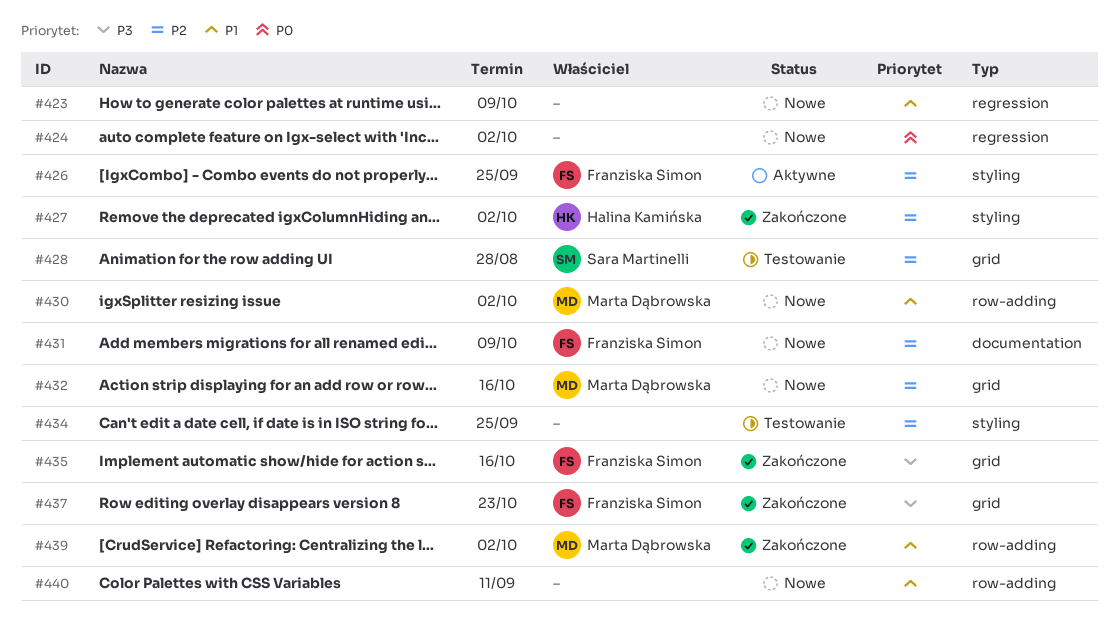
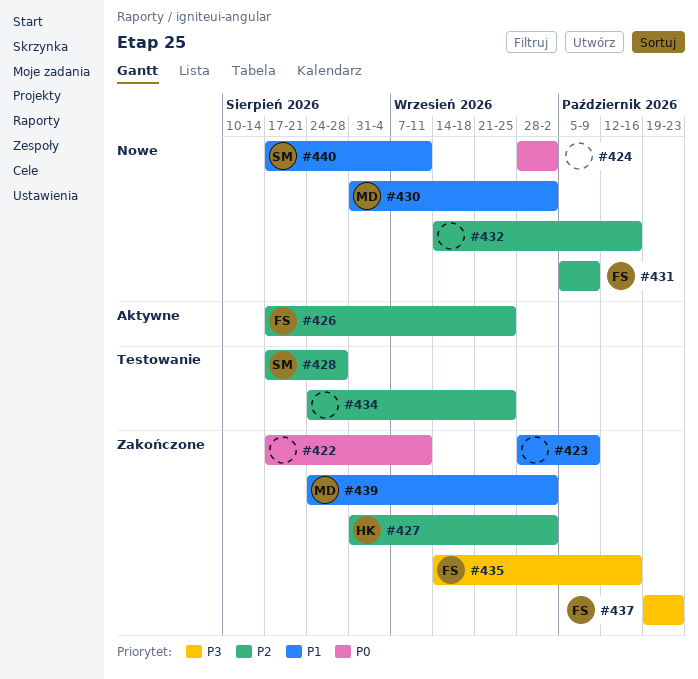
#422: none -> present
#423, status: Nowe -> Zakończone
#432, owner: Marta Dąbrowska -> none
#440, owner: none -> Sara Martinelli

